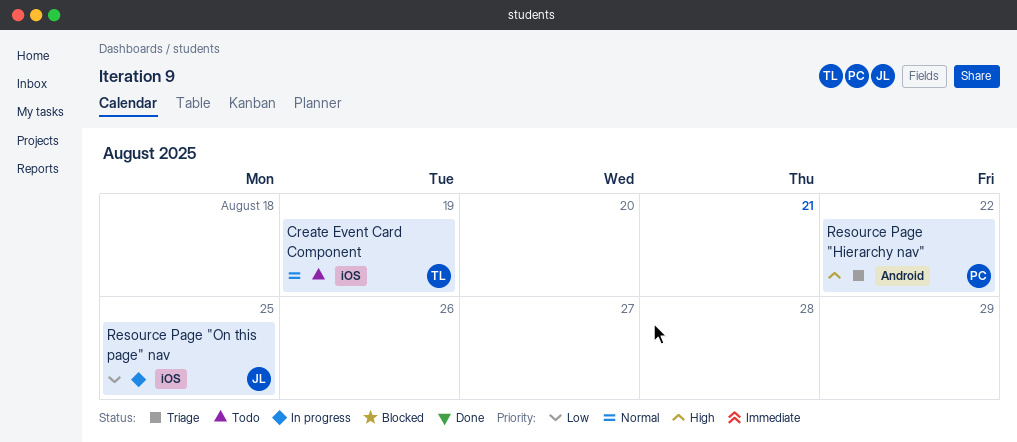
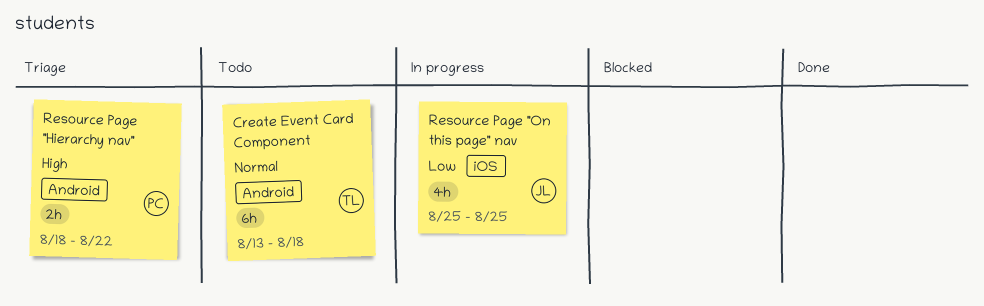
Create Event Card Component, label: iOS -> Android
Create Event Card Component, due: Aug 19 -> Aug 18

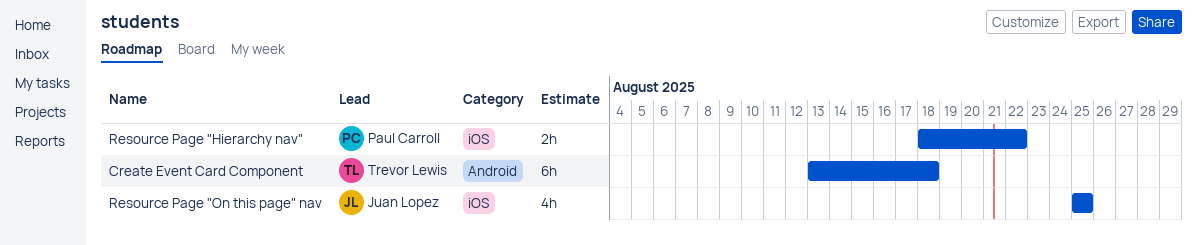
Resource Page "Hierarchy nav", label: Android -> iOS

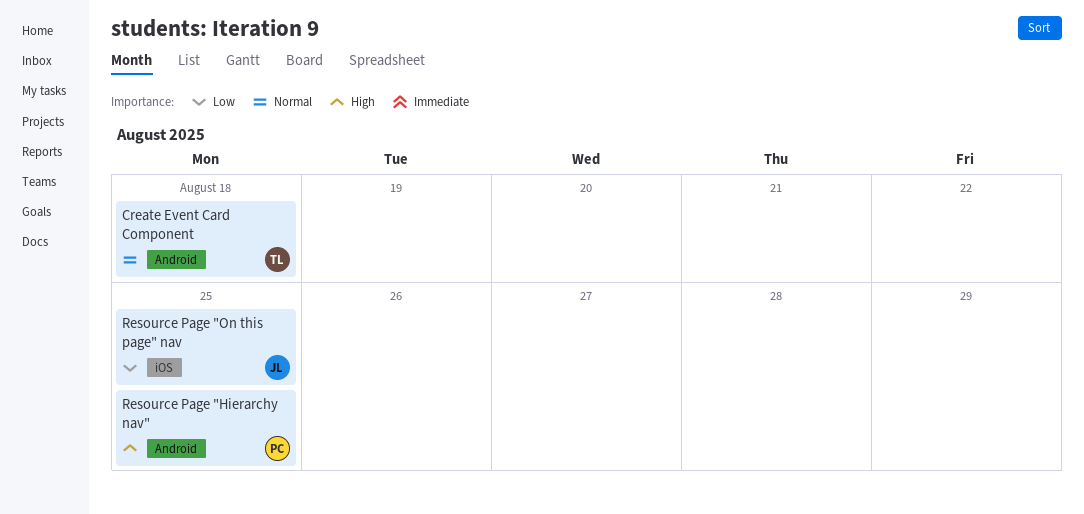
Resource Page "Hierarchy nav", label: iOS -> Android
Resource Page "Hierarchy nav", due: Aug 22 -> Aug 25

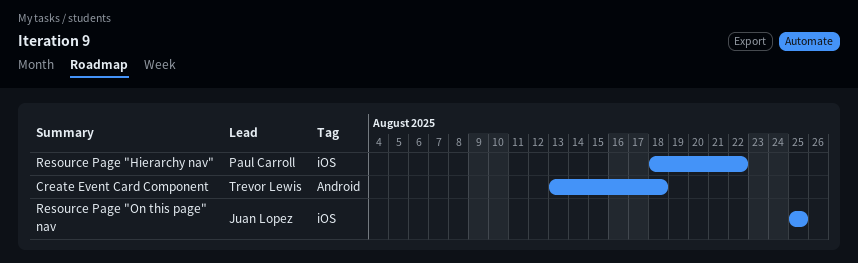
Resource Page "Hierarchy nav", label: Android -> iOS
Resource Page "Hierarchy nav", due: Aug 25 -> Aug 22

